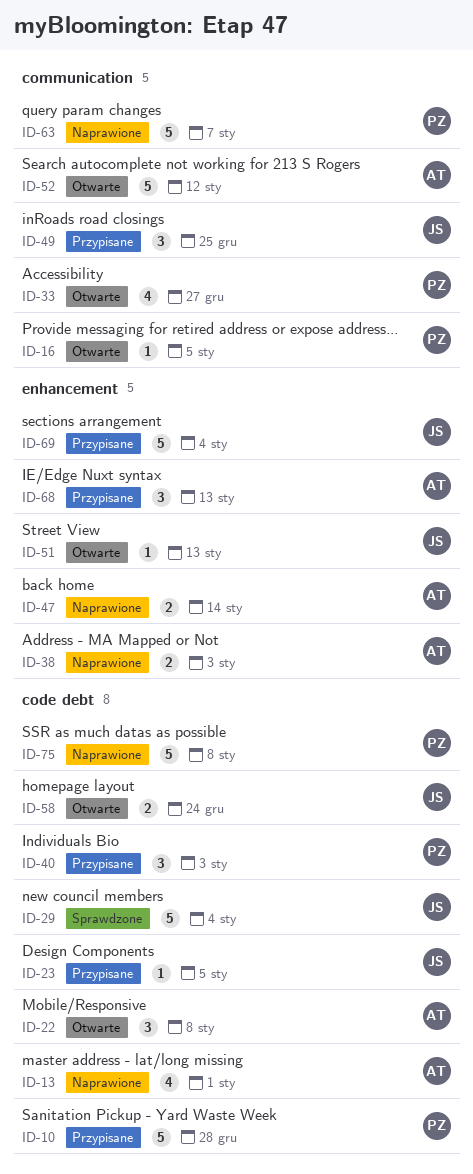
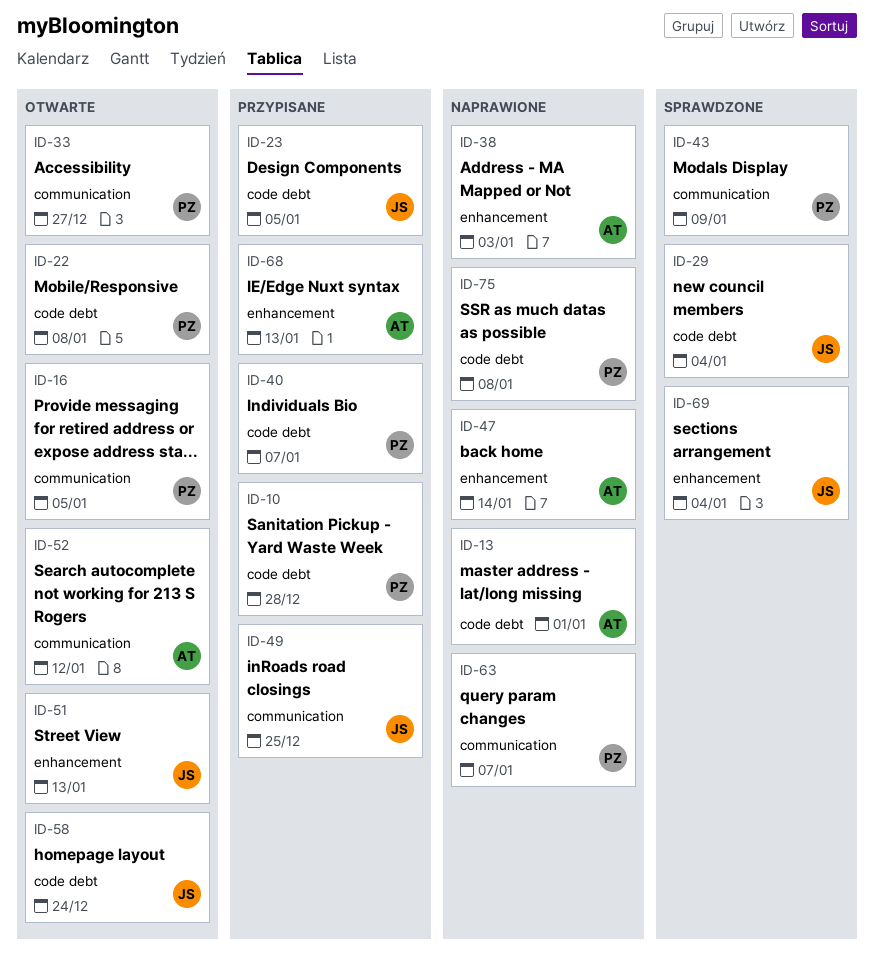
ID-22, owner: AT -> PZ
ID-40, due: Jan 3 -> Jan 7
ID-43: none -> present
ID-69, status: Przypisane -> Sprawdzone

